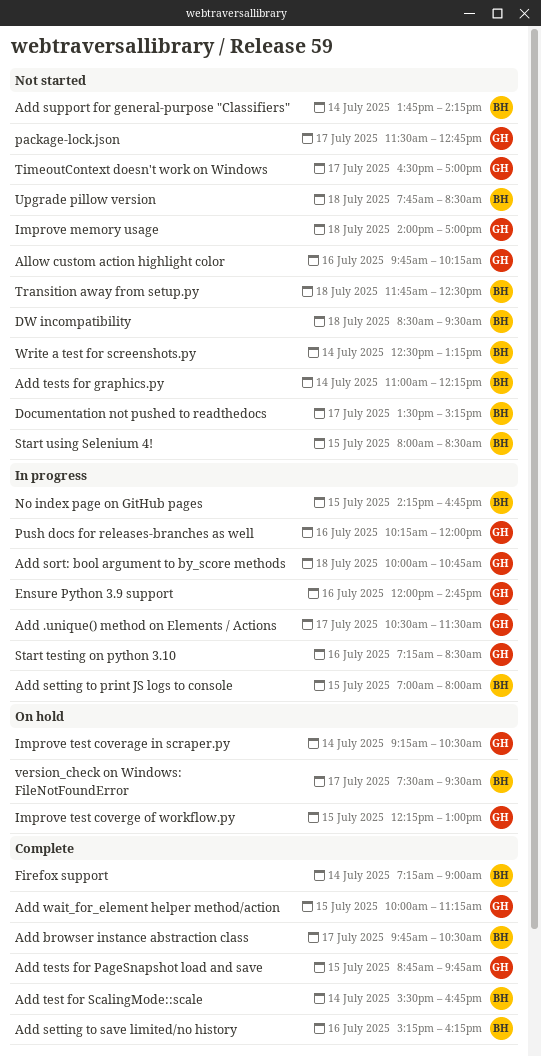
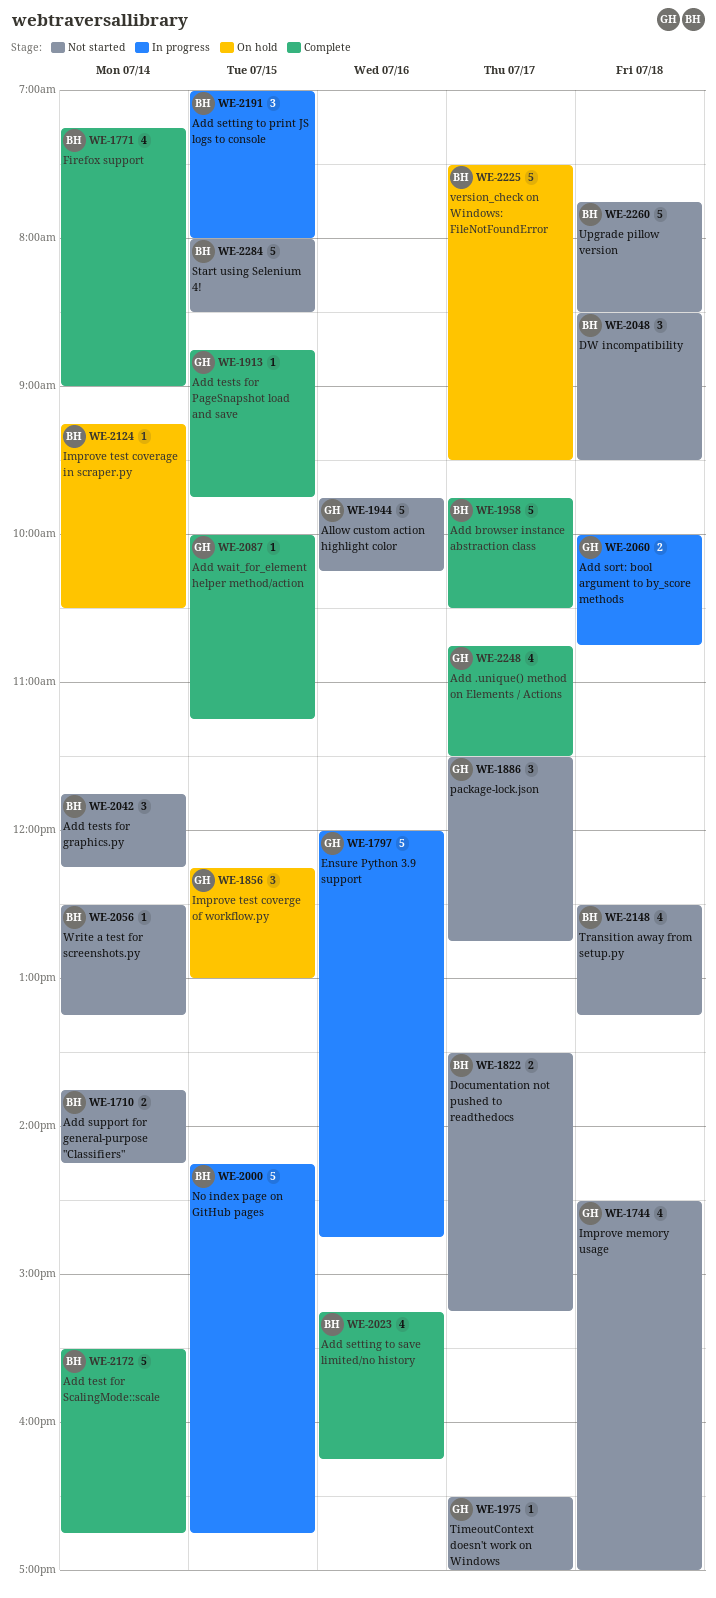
Add .unique() method on Elements / Actions, status: In progress -> Complete
Add .unique() method on Elements / Actions, begins: 10:30 -> 10:45
Add tests for graphics.py, begins: 11:00 -> 11:45
Improve memory usage, begins: 14:00 -> 14:30
Improve test coverage in scraper.py, owner: GH -> BH
Push docs for releases-branches as well: present -> none
Start testing on python 3.10: present -> none
Transition away from setup.py, begins: 11:45 -> 12:30
Transition away from setup.py, ends: 12:30 -> 13:15

